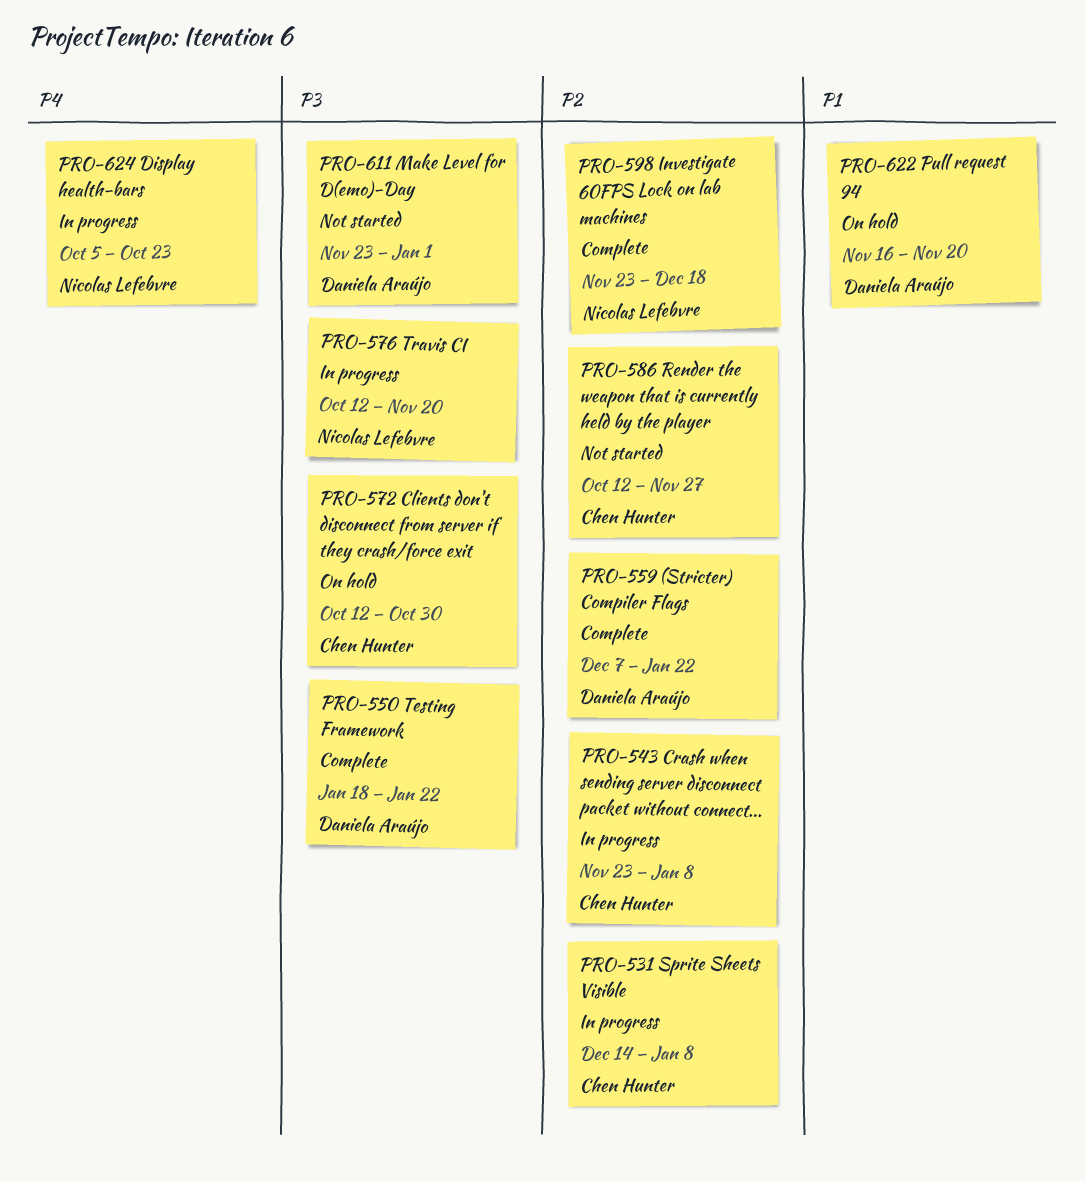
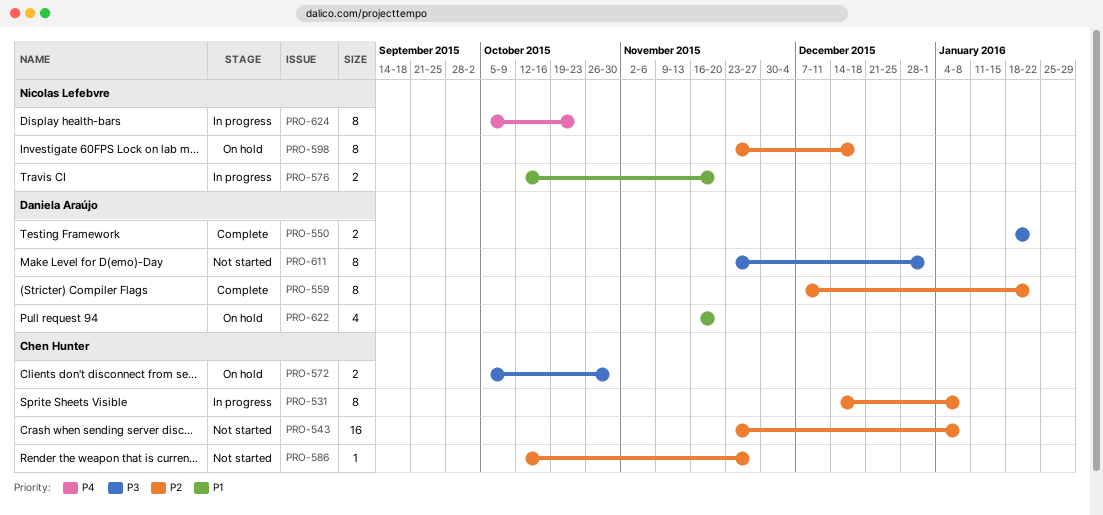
PRO-543, status: In progress -> Not started
PRO-572, start: Oct 12 -> Oct 5
PRO-576, priority: P3 -> P1
PRO-598, status: Complete -> On hold

